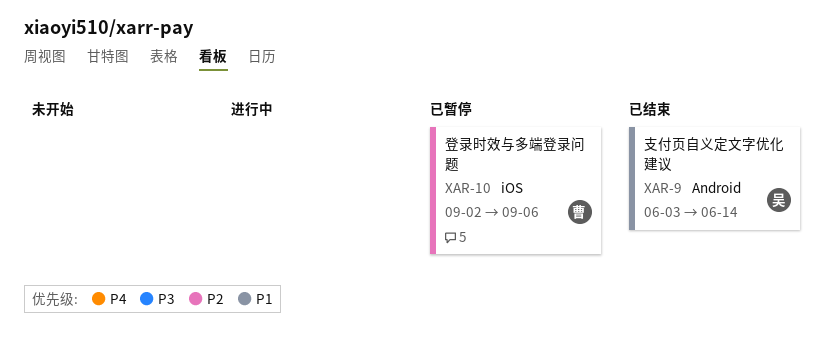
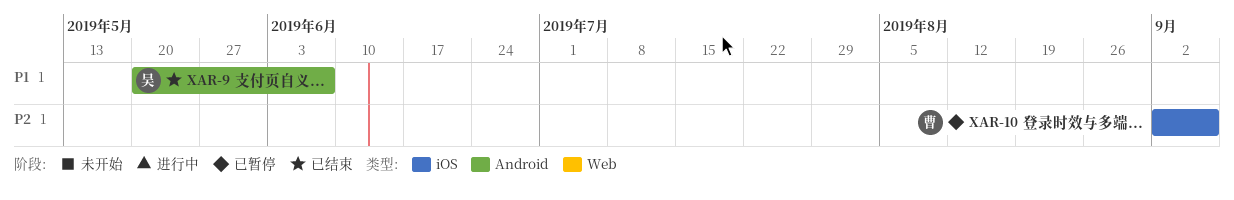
XAR-9, start: Jun 3 -> May 20
XAR-9, due: Jun 14 -> Jun 7

